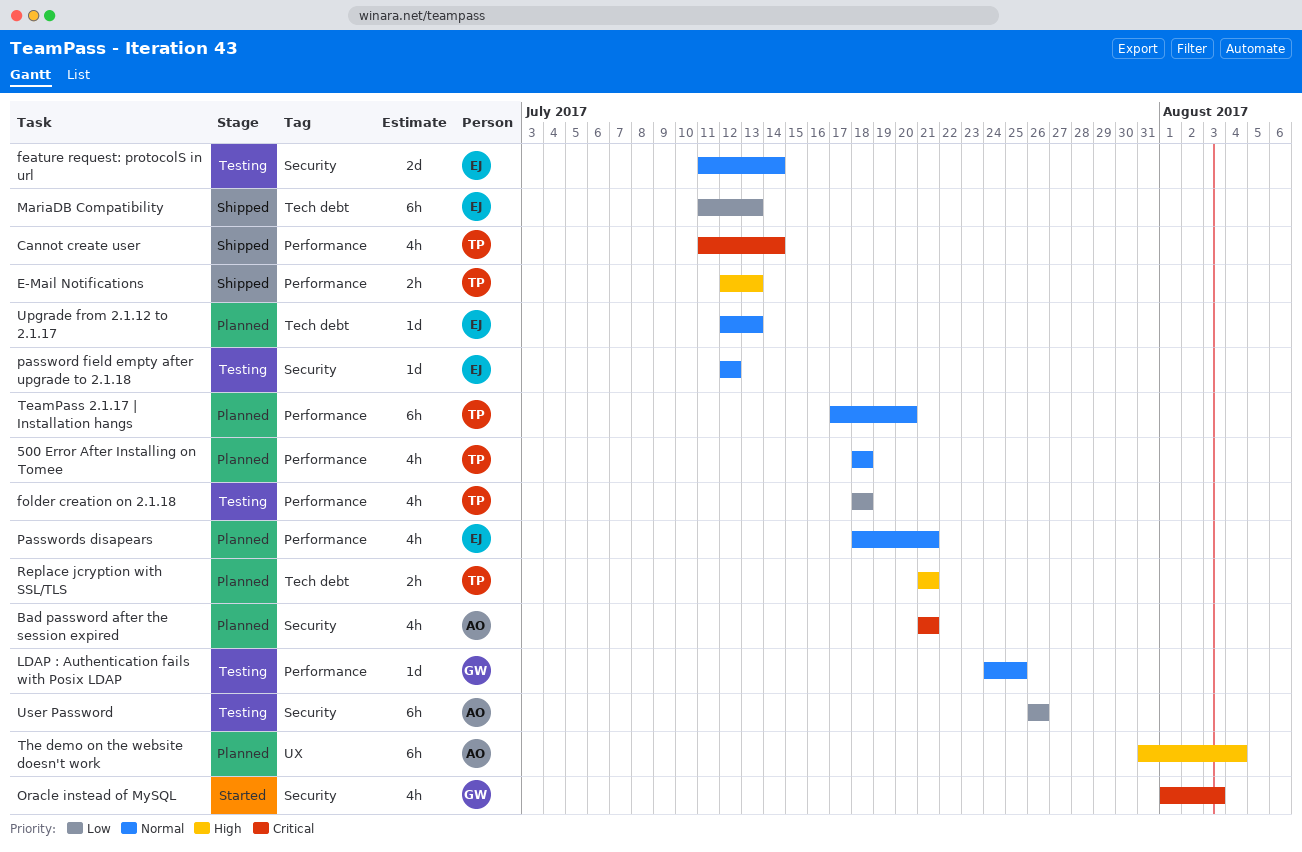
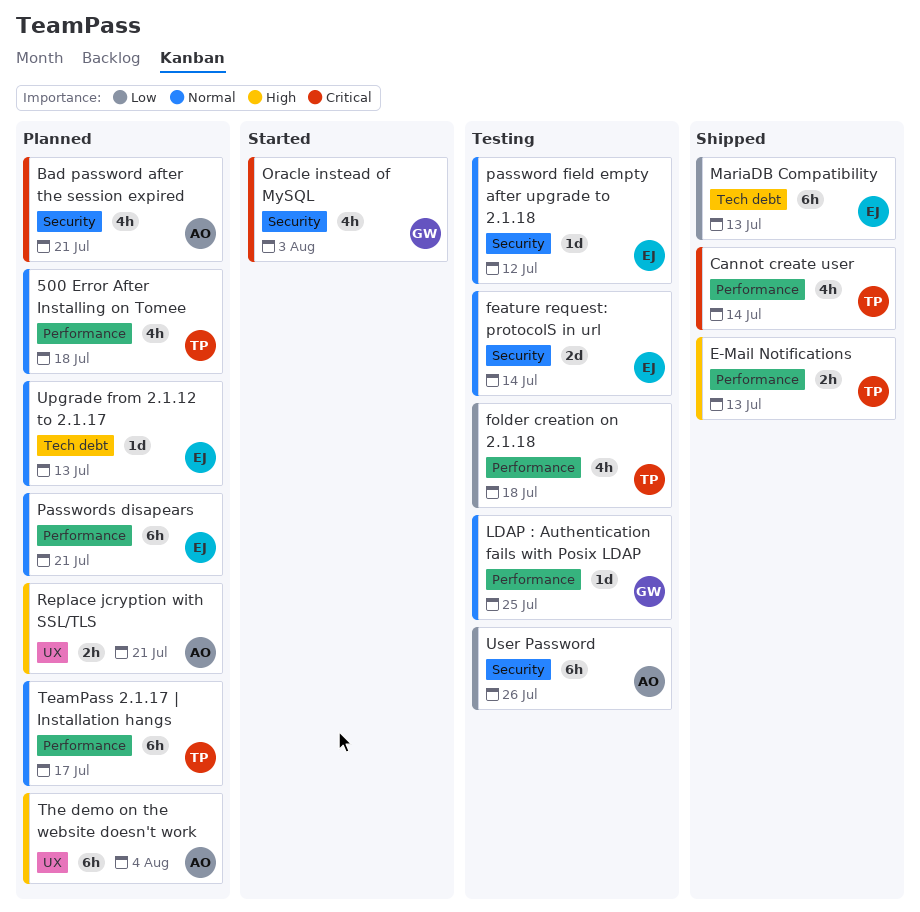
Passwords disapears, estimate: 4h -> 6h
Replace jcryption with SSL/TLS, owner: TP -> AO
Replace jcryption with SSL/TLS, label: Tech debt -> UX
TeamPass 2.1.17 | Installation hangs, due: Jul 20 -> Jul 17

